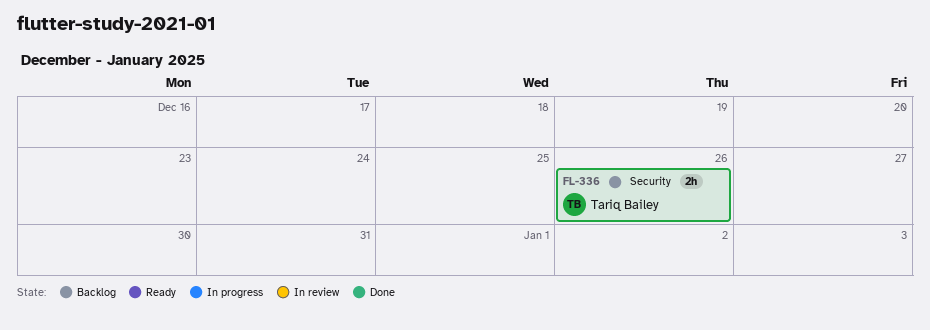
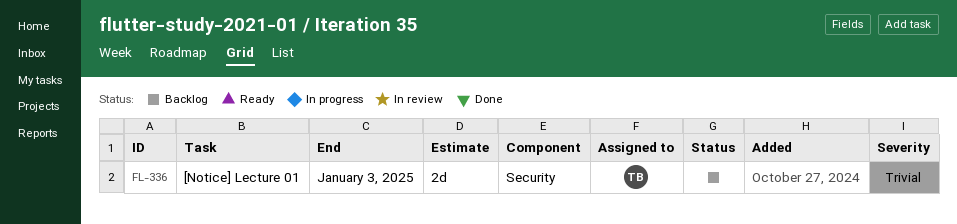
FL-336, estimate: 2h -> 2d
FL-336, due: Dec 26 -> Jan 3

